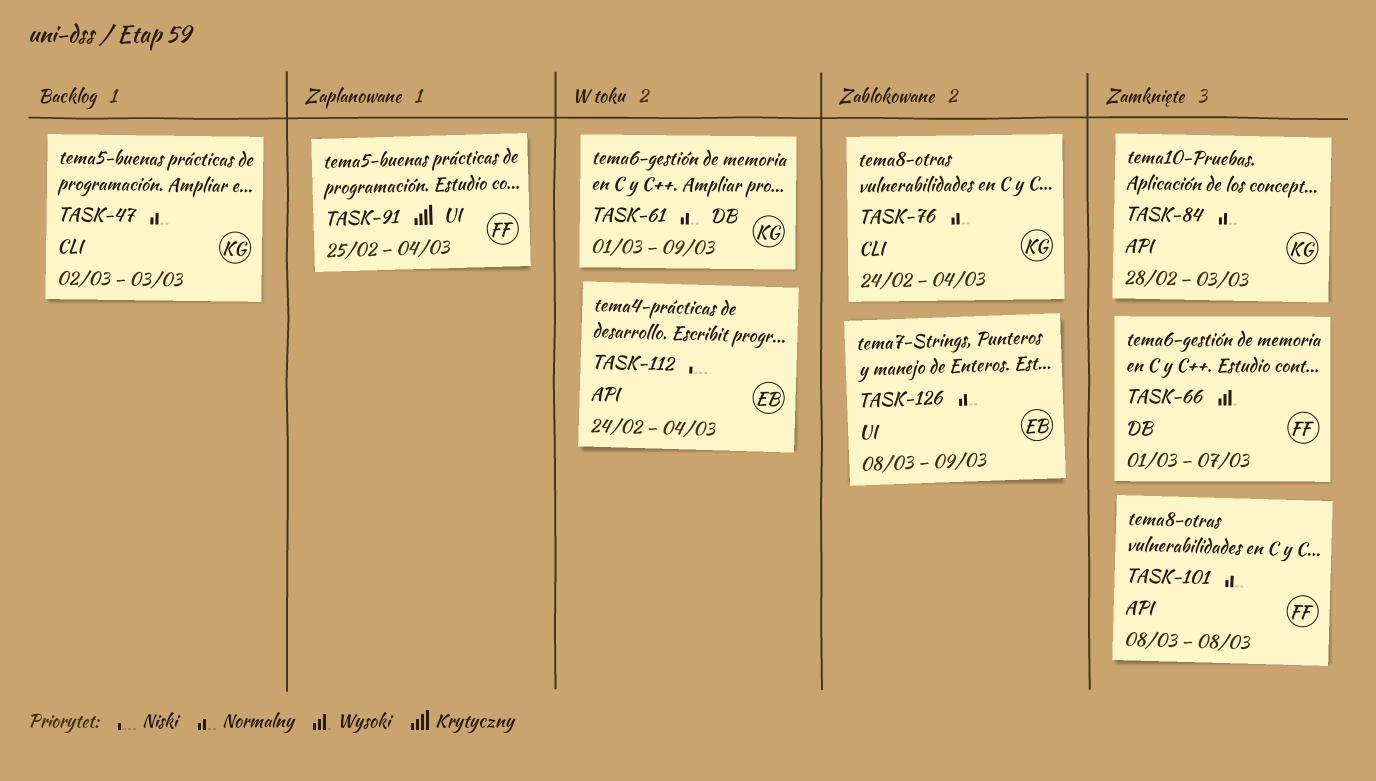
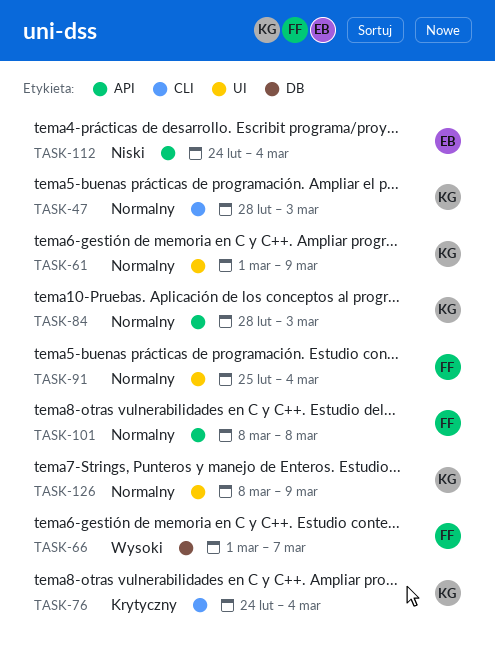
TASK-47, start: Mar 2 -> Feb 28
TASK-61, label: DB -> UI
TASK-76, priority: Normalny -> Krytyczny
TASK-91, priority: Krytyczny -> Normalny
TASK-126, owner: EB -> KG

